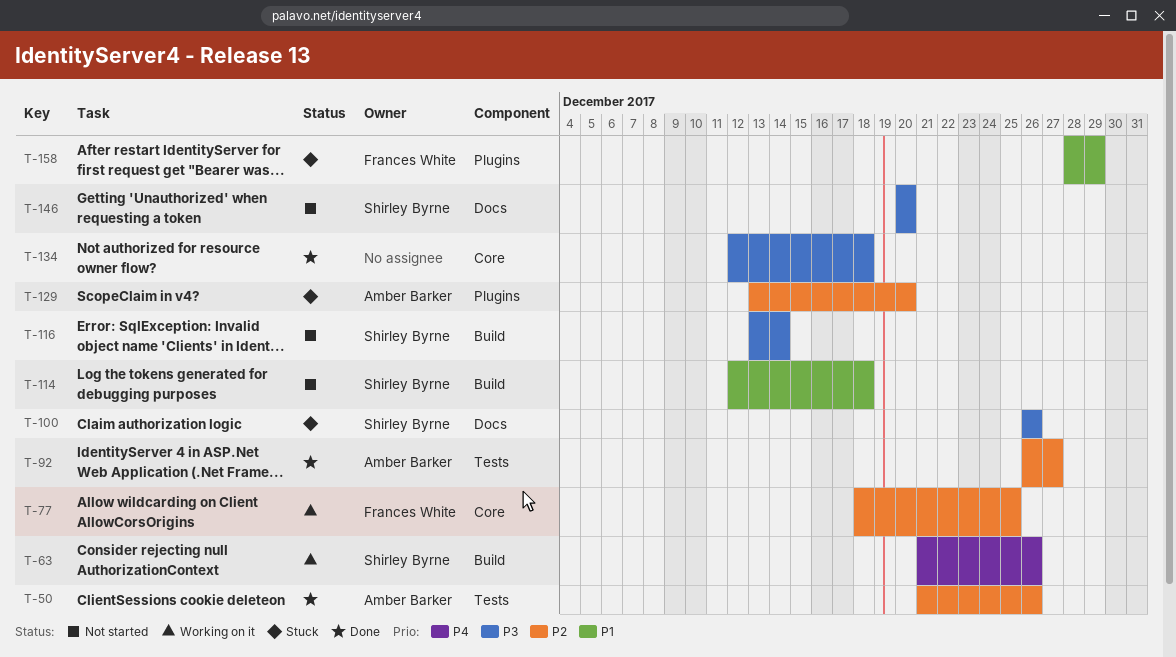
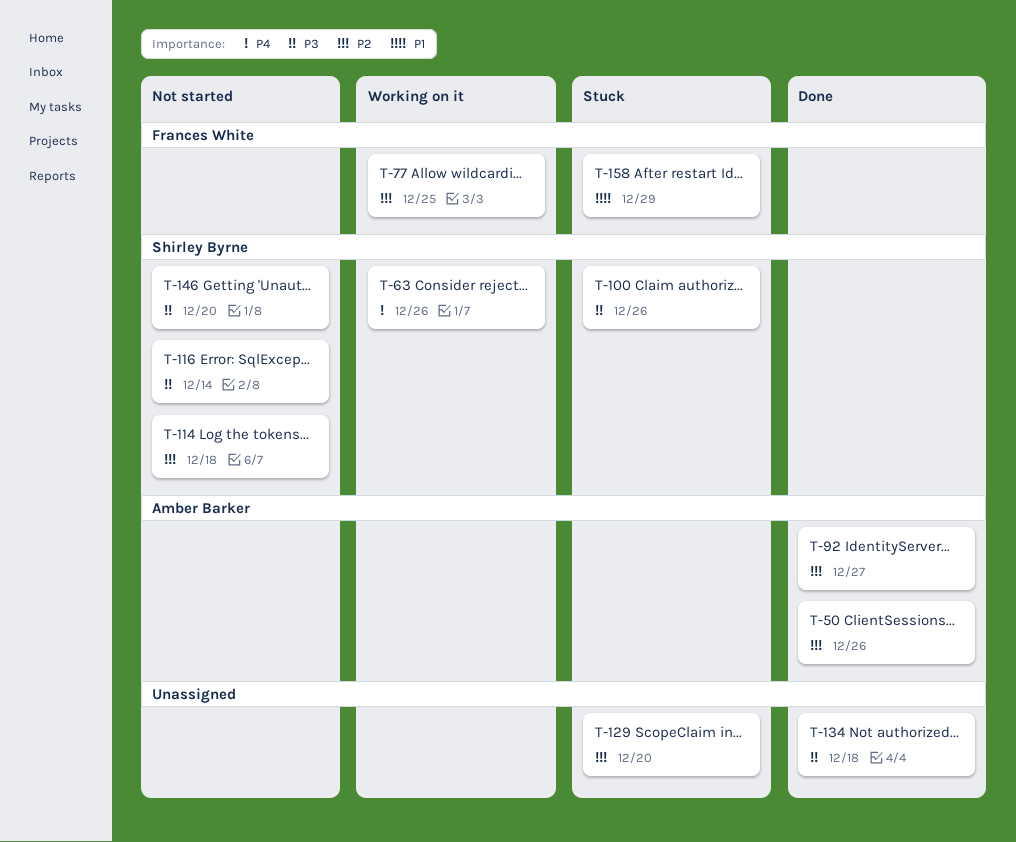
T-114, priority: P1 -> P2
T-129, owner: Amber Barker -> none

